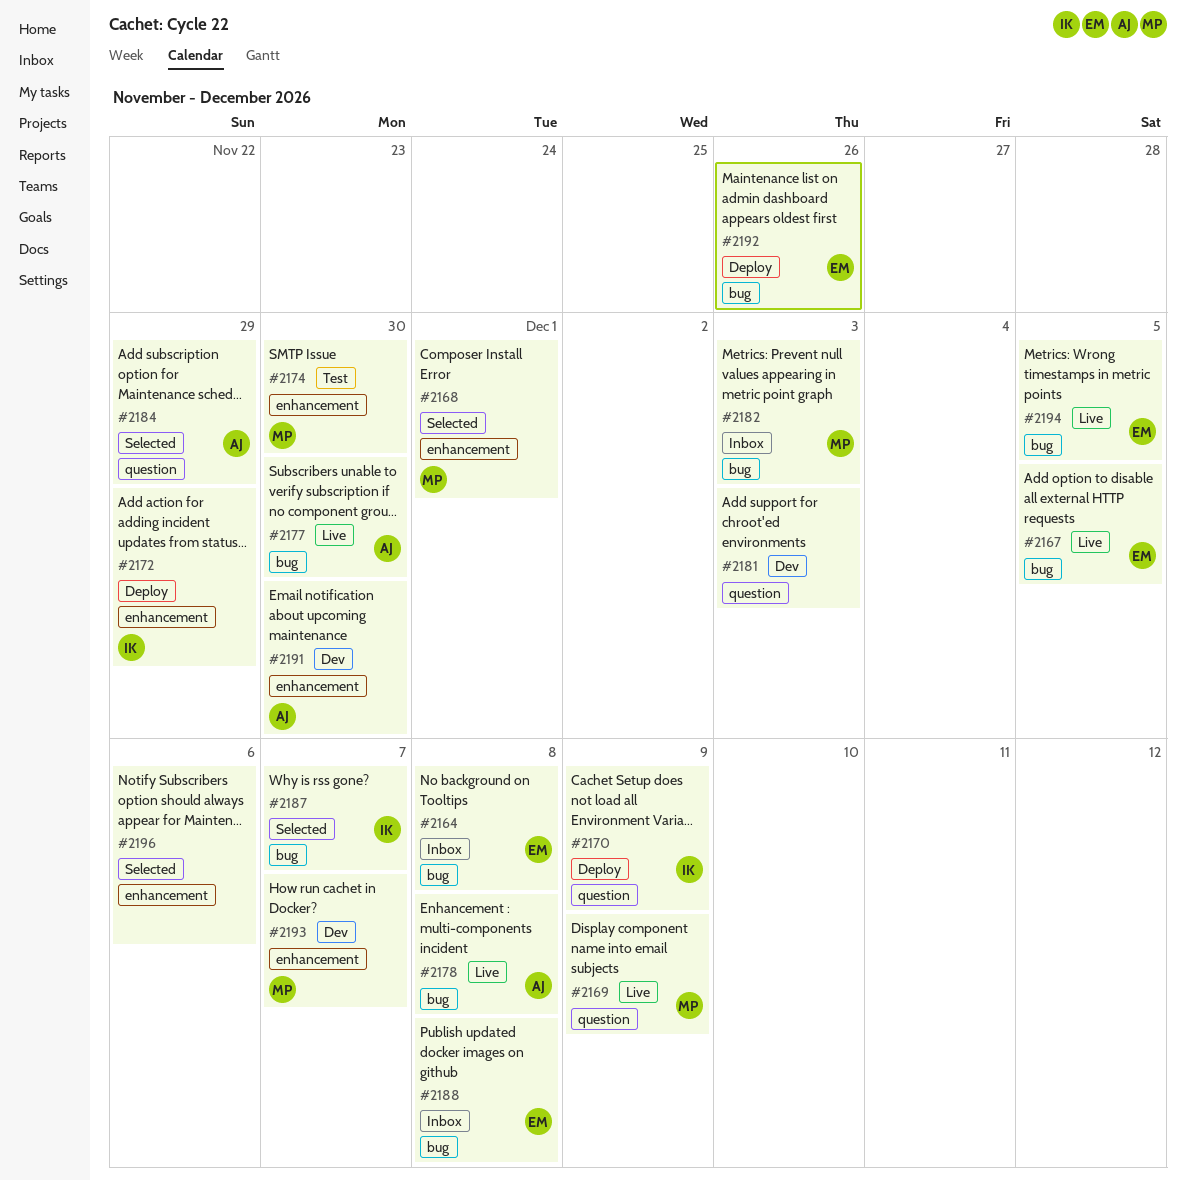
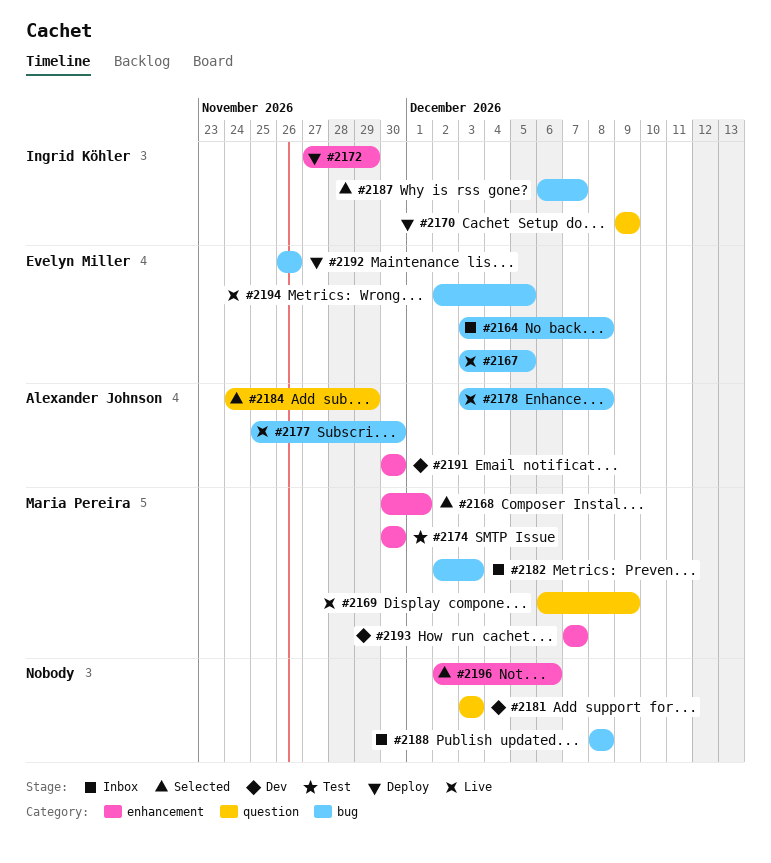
#2188, owner: Evelyn Miller -> none

